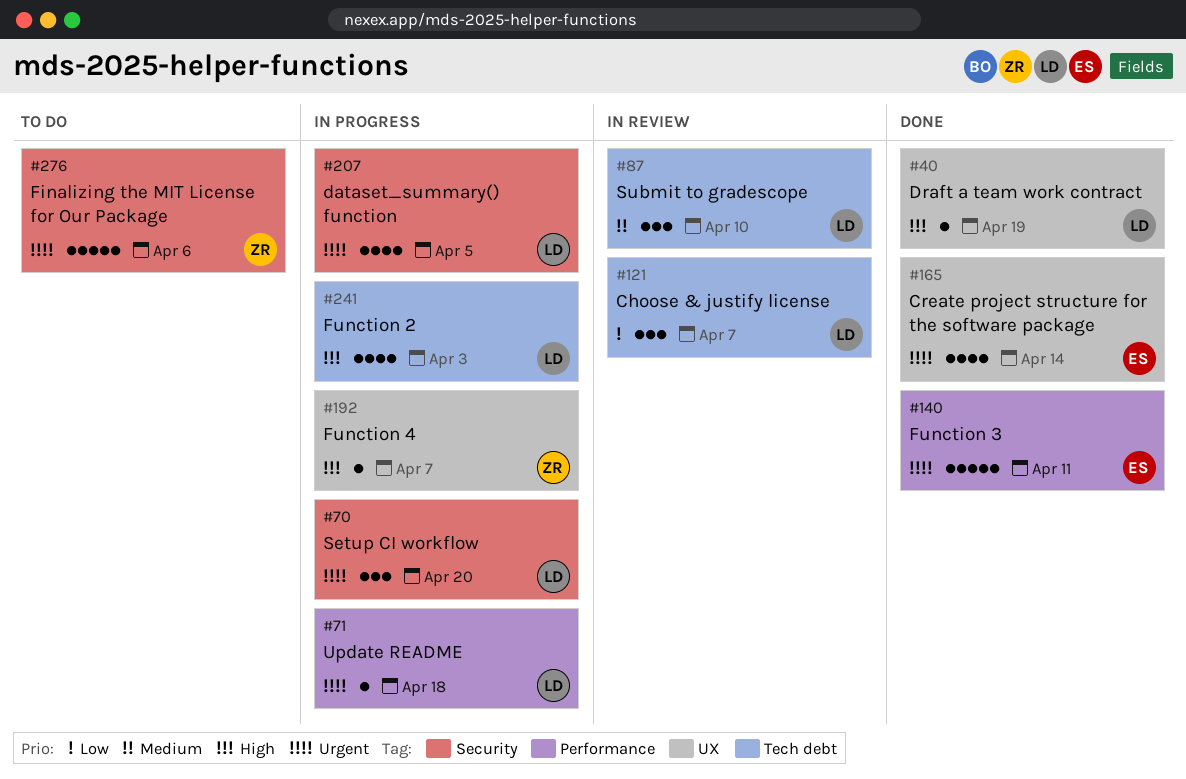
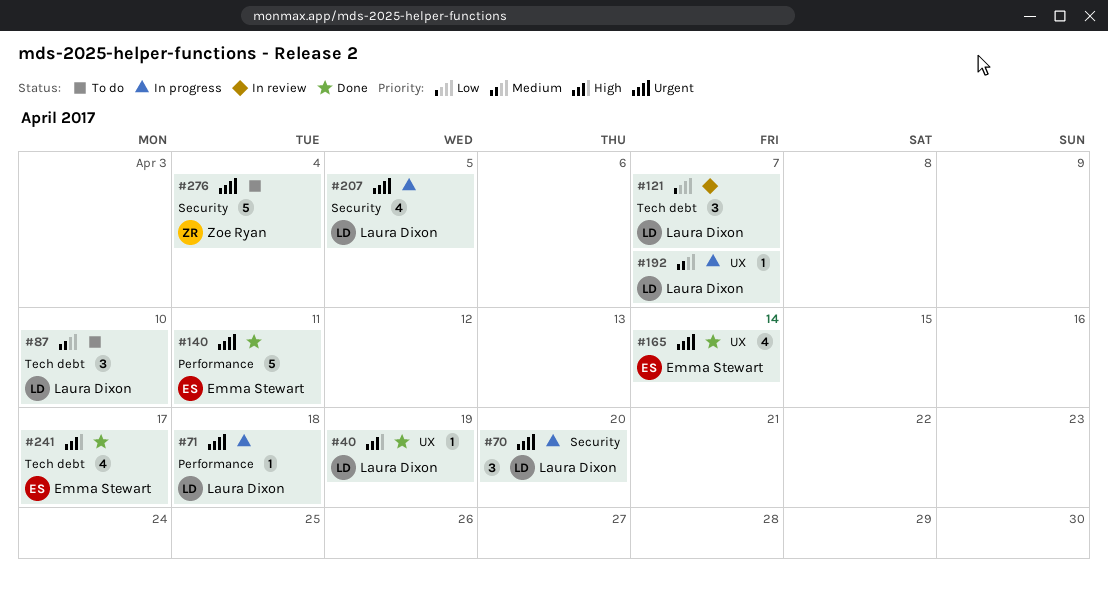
#87, status: In review -> To do
#192, owner: Zoe Ryan -> Laura Dixon
#192, priority: High -> Medium
#241, status: In progress -> Done
#241, owner: Laura Dixon -> Emma Stewart
#241, due: Apr 3 -> Apr 17
#276, due: Apr 6 -> Apr 4

